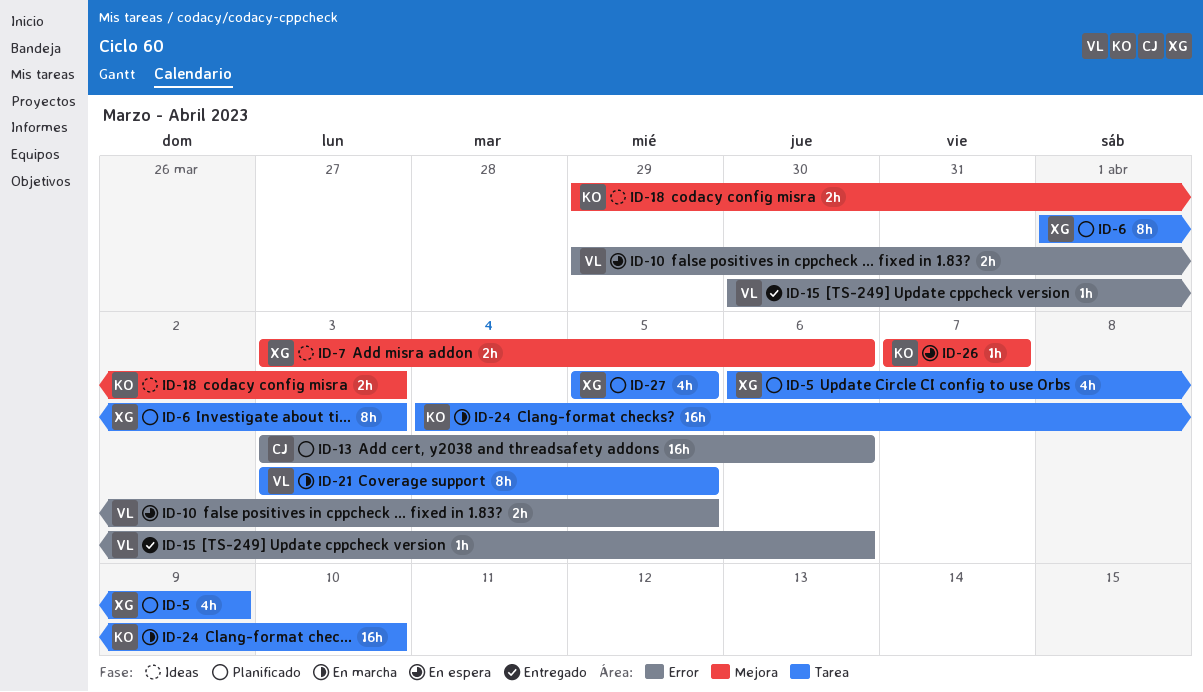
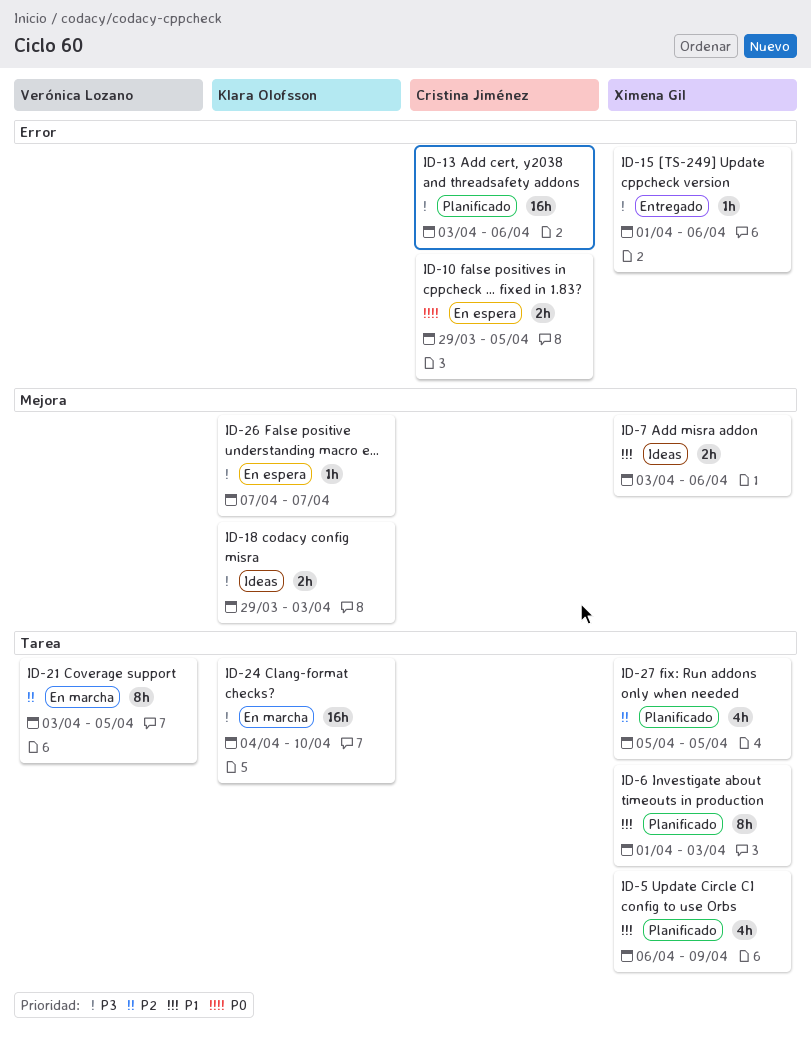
ID-10, owner: Verónica Lozano -> Cristina Jiménez
ID-15, owner: Verónica Lozano -> Ximena Gil
ID-15, start: Mar 30 -> Apr 1

